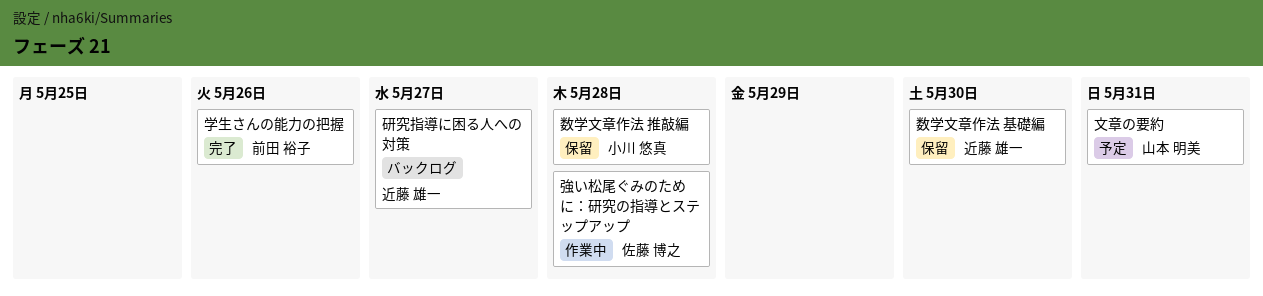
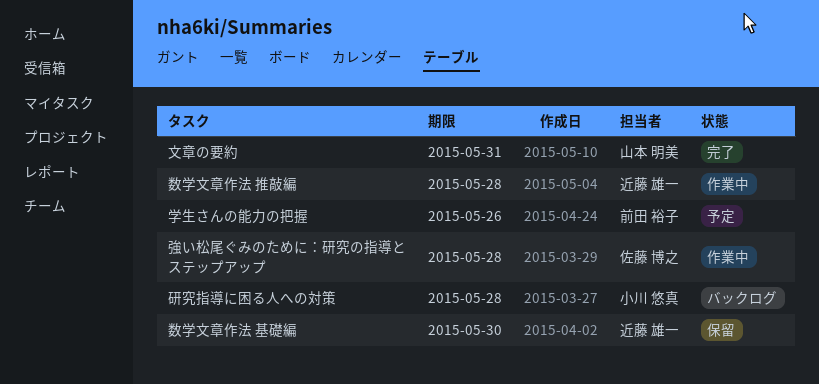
学生さんの能力の把握, status: 完了 -> 予定
数学文章作法 推敲編, status: 保留 -> 作業中
数学文章作法 推敲編, owner: 小川 悠真 -> 近藤 雄一
文章の要約, status: 予定 -> 完了
研究指導に困る人への対策, owner: 近藤 雄一 -> 小川 悠真
研究指導に困る人への対策, due: May 27 -> May 28

